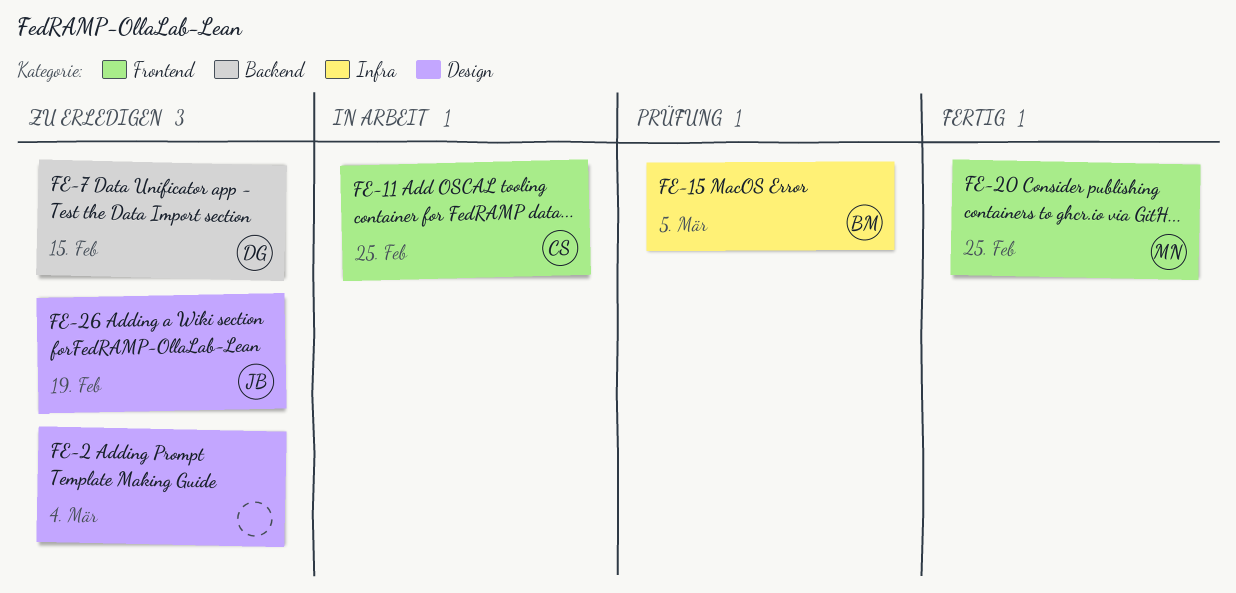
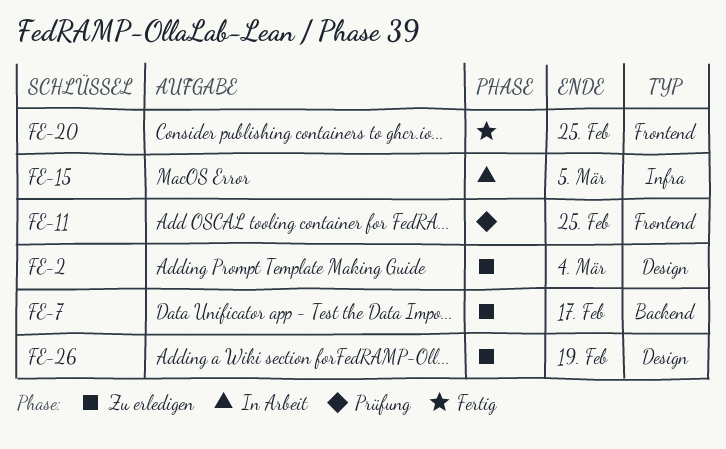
FE-7, due: Feb 15 -> Feb 17
FE-11, status: In Arbeit -> Prüfung
FE-15, status: Prüfung -> In Arbeit

